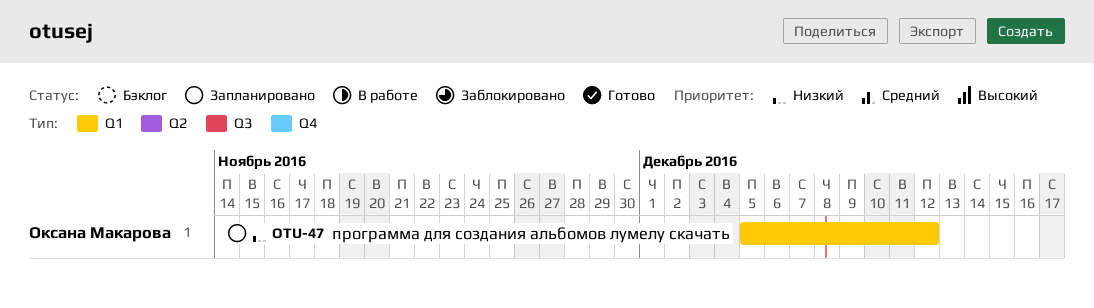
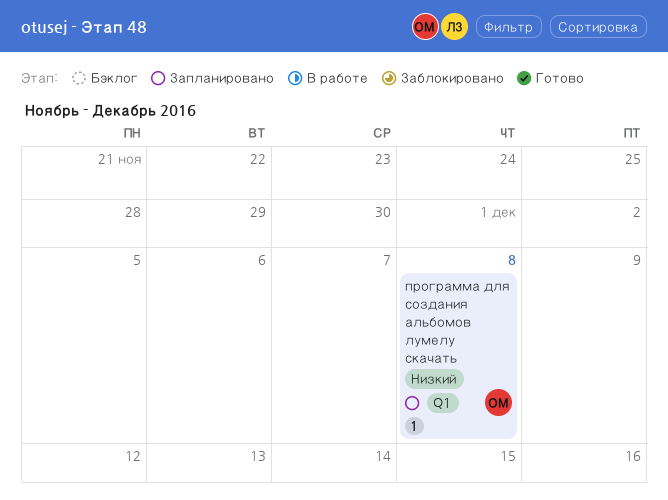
программа для создания альбомов лумелу скачать, due: Dec 12 -> Dec 8

